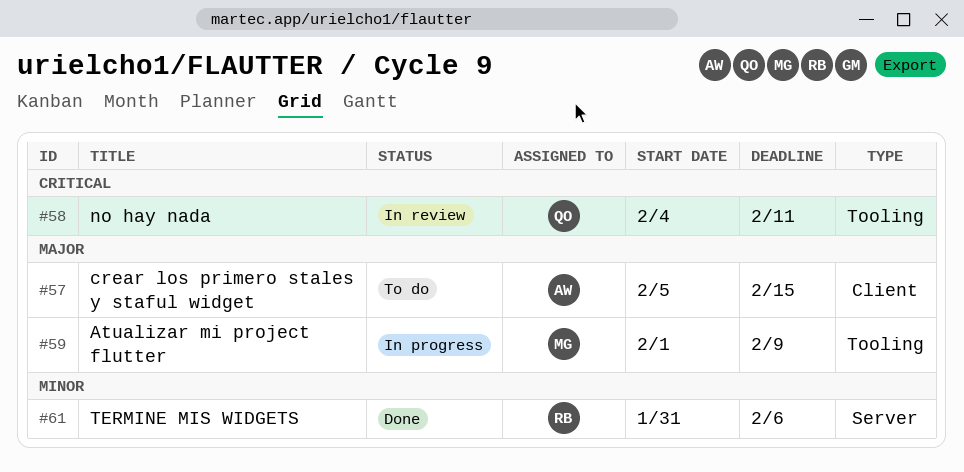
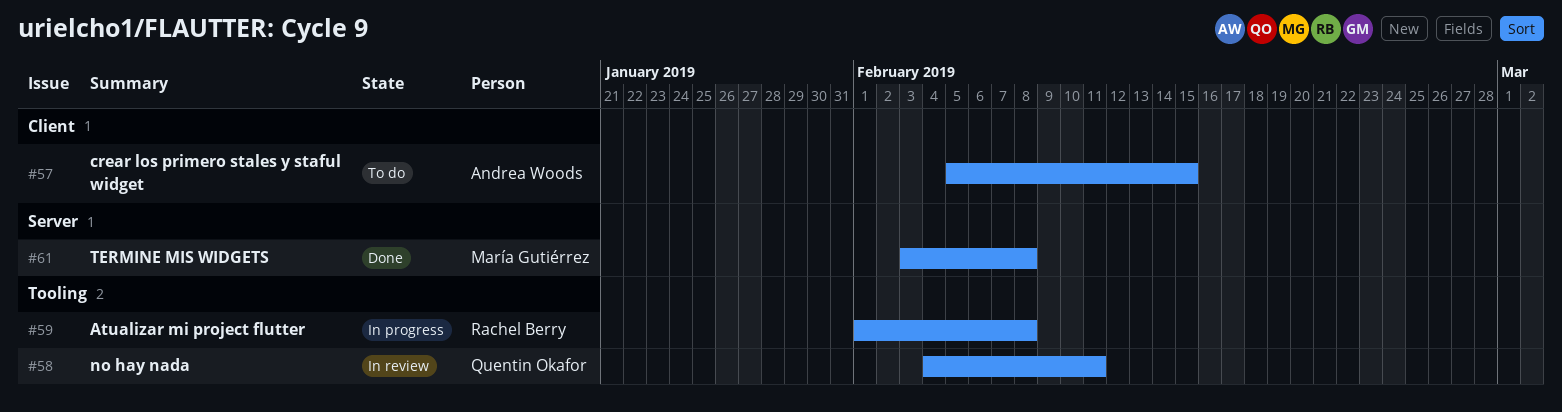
#59, owner: María Gutiérrez -> Rachel Berry
#59, due: Feb 9 -> Feb 8
#61, owner: Rachel Berry -> María Gutiérrez
#61, start: Jan 31 -> Feb 3
#61, due: Feb 6 -> Feb 8

